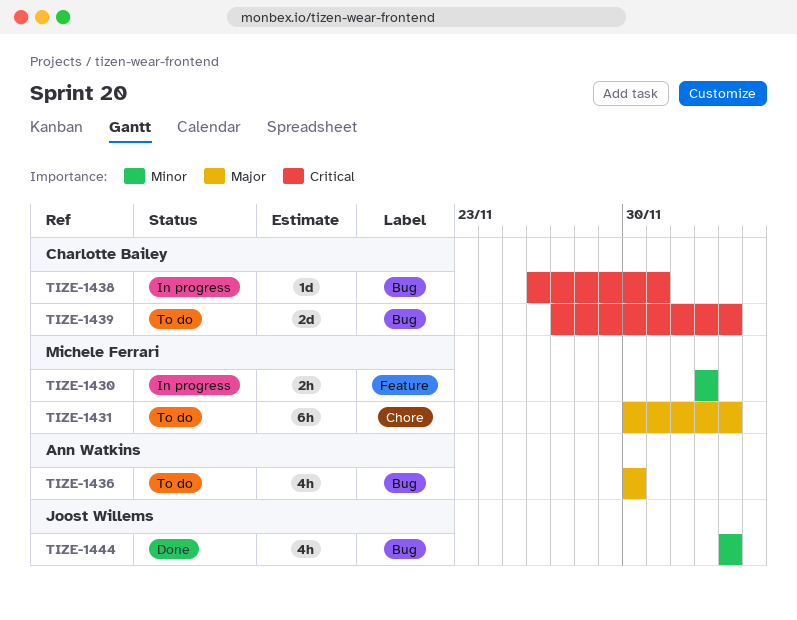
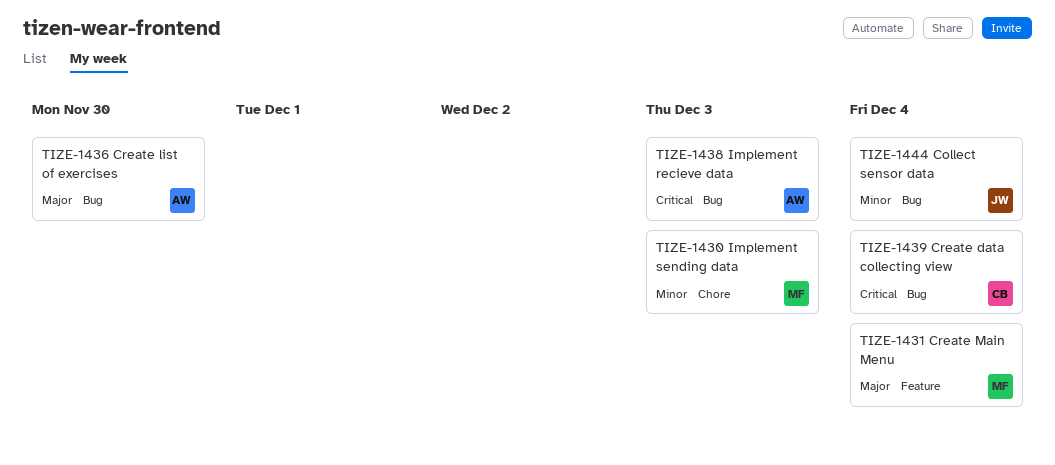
TIZE-1430, label: Feature -> Chore
TIZE-1431, label: Chore -> Feature
TIZE-1438, owner: Charlotte Bailey -> Ann Watkins
TIZE-1438, due: Dec 1 -> Dec 3

